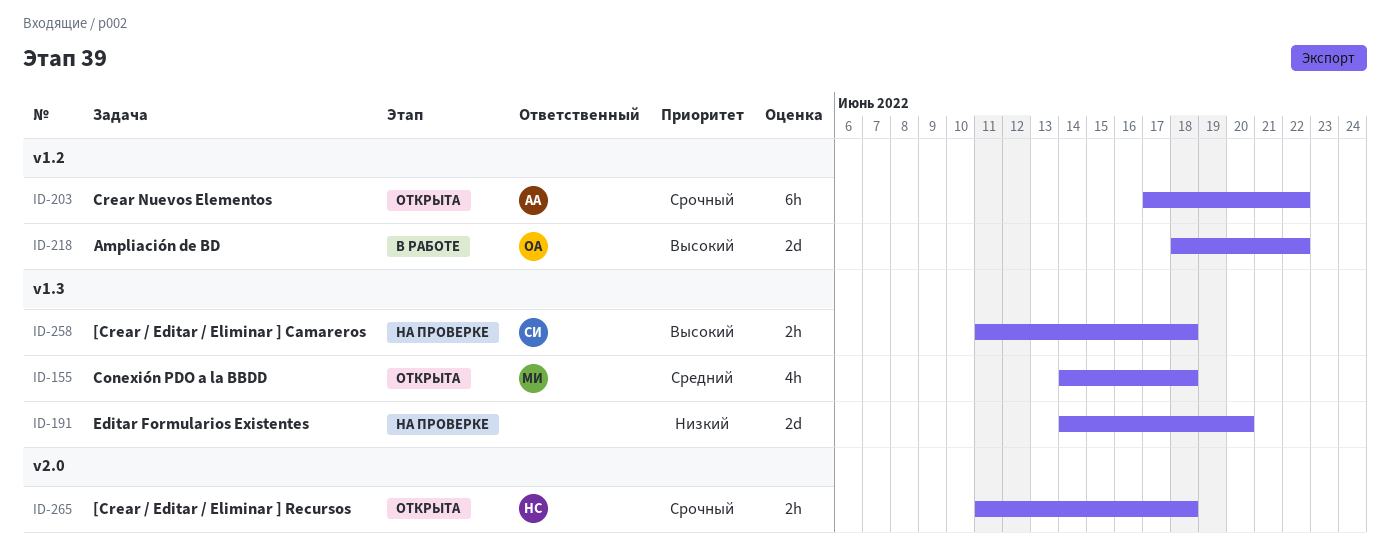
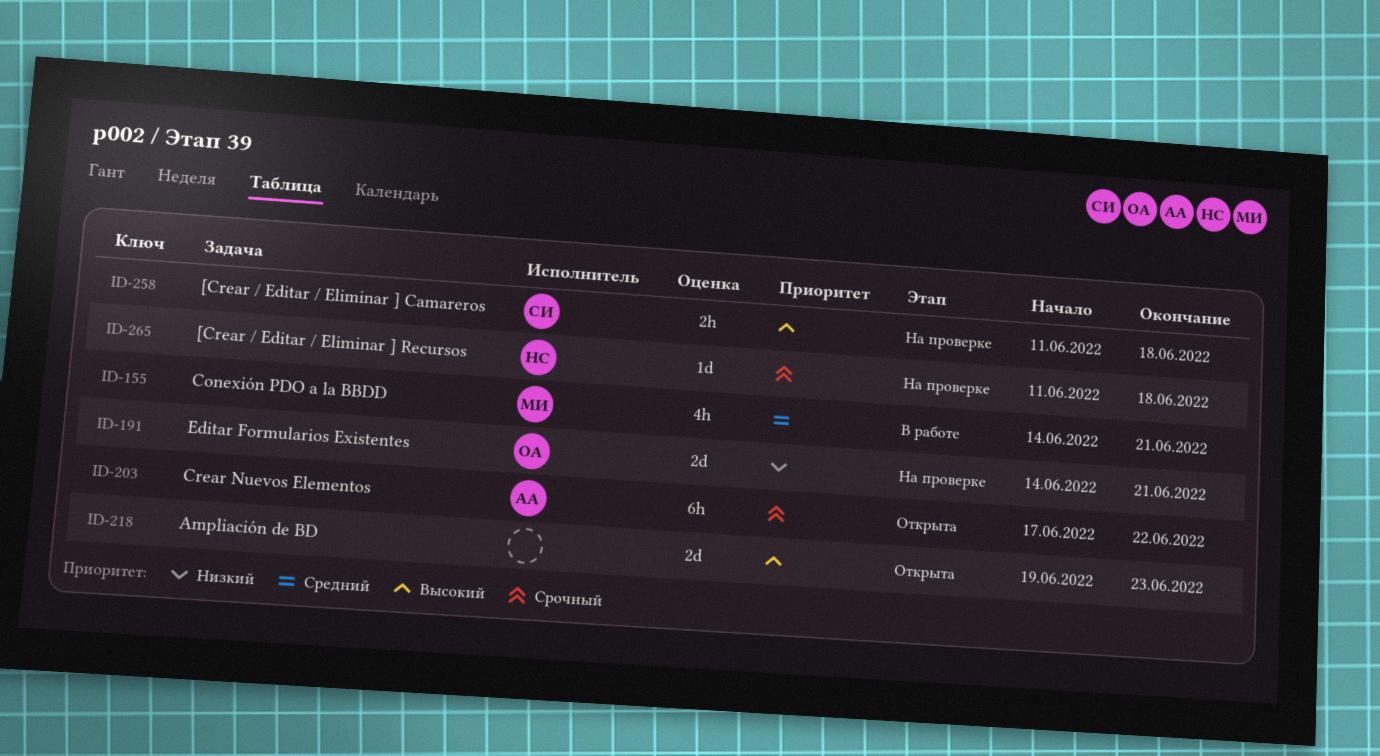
ID-155, status: Открыта -> В работе
ID-155, due: Jun 18 -> Jun 21
ID-191, owner: none -> ОА
ID-191, due: Jun 20 -> Jun 21
ID-218, status: В работе -> Открыта
ID-218, owner: ОА -> none
ID-218, start: Jun 18 -> Jun 19
ID-218, due: Jun 22 -> Jun 23
ID-265, status: Открыта -> На проверке
ID-265, estimate: 2h -> 1d

